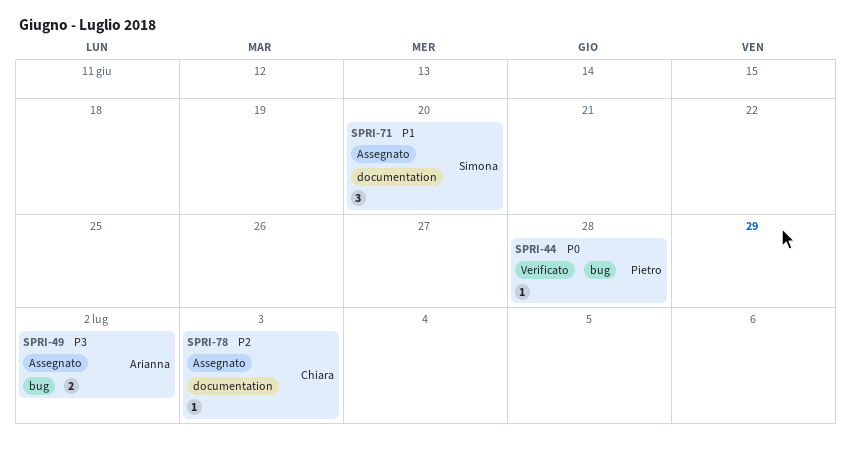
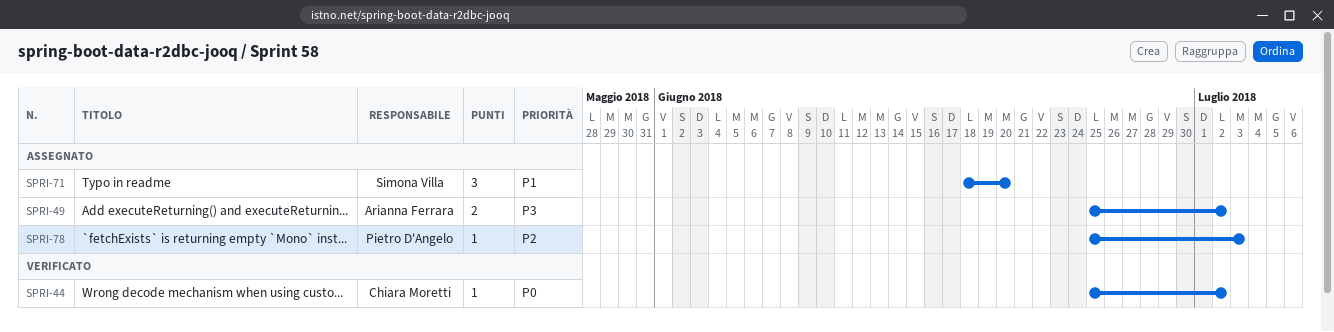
SPRI-44, owner: Pietro D'Angelo -> Chiara Moretti
SPRI-44, due: Jun 28 -> Jul 2
SPRI-78, owner: Chiara Moretti -> Pietro D'Angelo

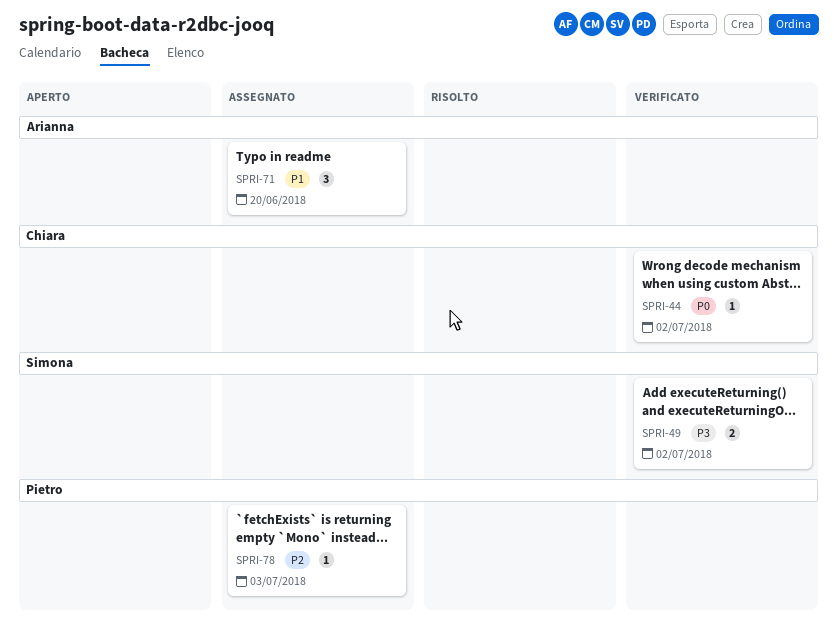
SPRI-49, status: Assegnato -> Verificato
SPRI-49, owner: Arianna Ferrara -> Simona Villa
SPRI-71, owner: Simona Villa -> Arianna Ferrara

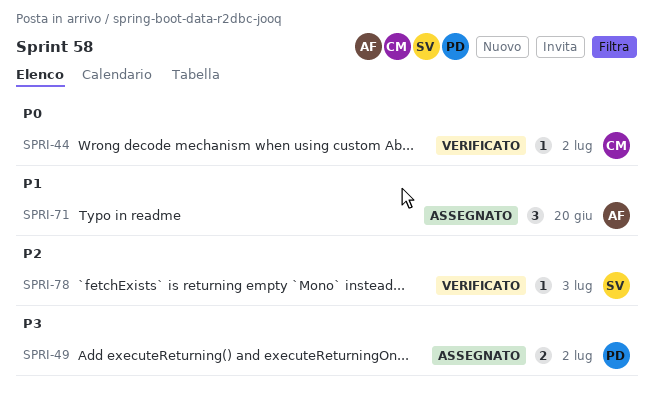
SPRI-49, status: Verificato -> Assegnato
SPRI-49, owner: Simona -> Pietro
SPRI-78, status: Assegnato -> Verificato
SPRI-78, owner: Pietro -> Simona

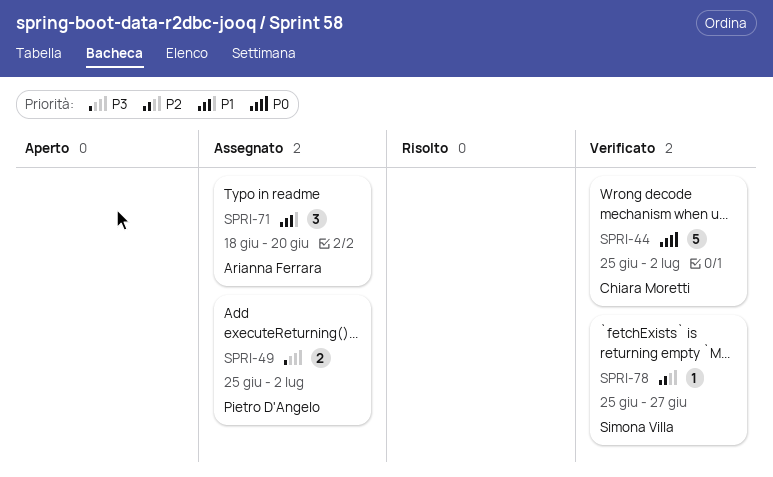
SPRI-44, estimate: 1 -> 5
SPRI-78, due: Jul 3 -> Jun 27

